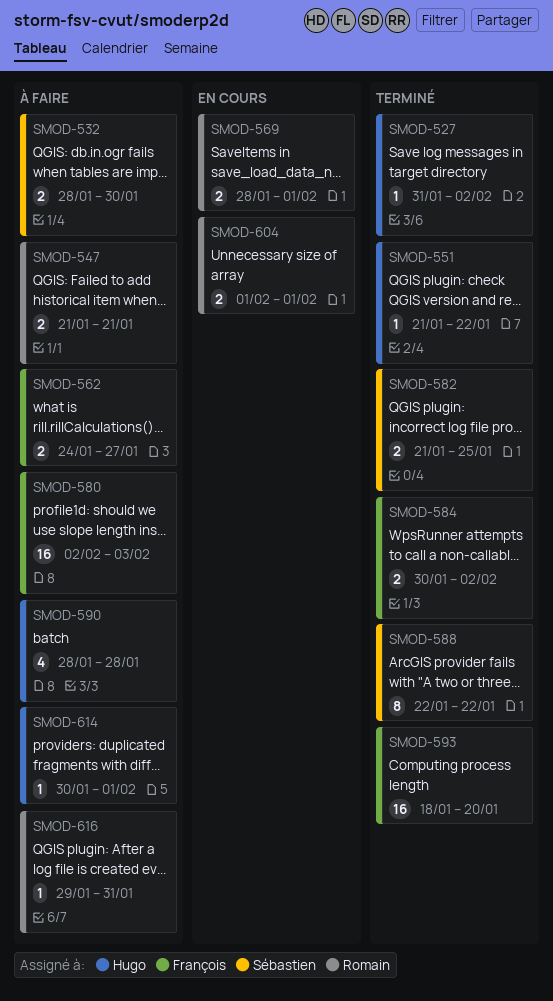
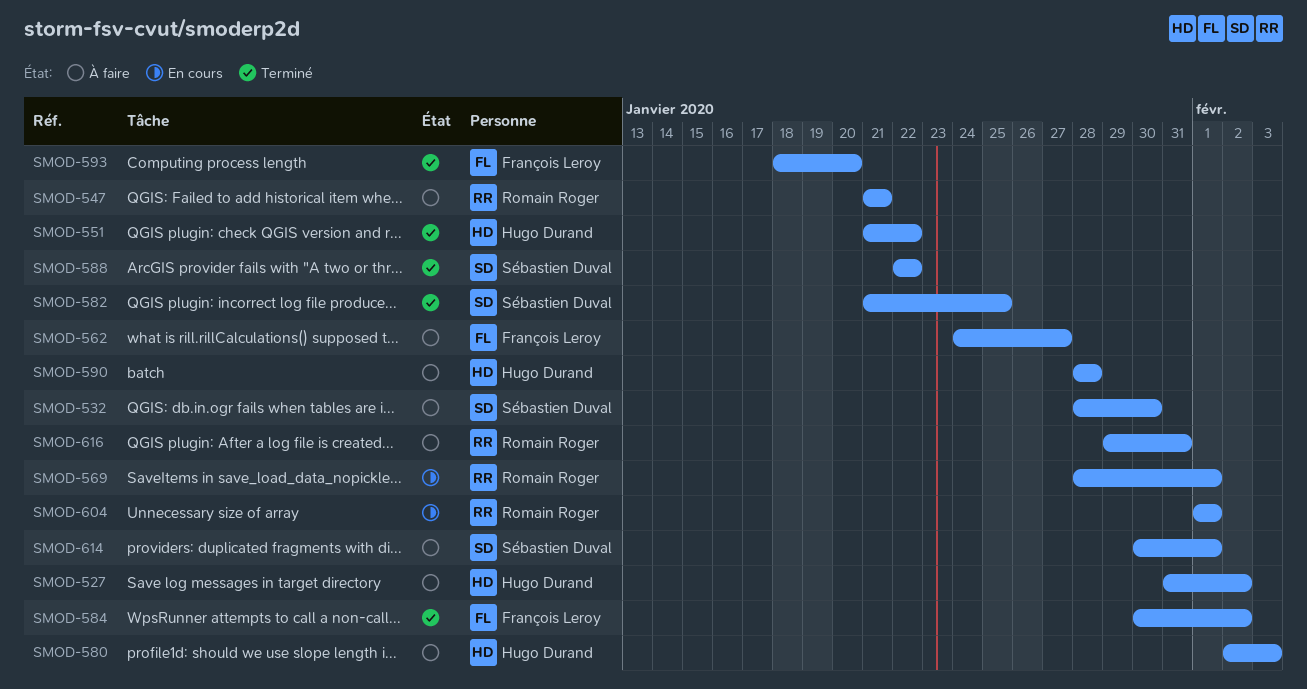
SMOD-527, status: Terminé -> À faire
SMOD-580, owner: François Leroy -> Hugo Durand
SMOD-614, owner: Hugo Durand -> Sébastien Duval

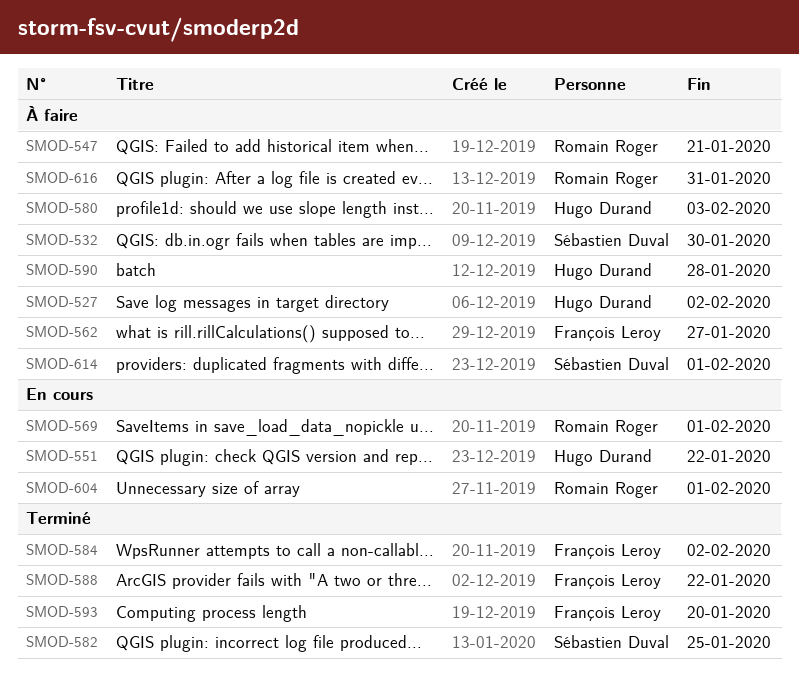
SMOD-551, status: Terminé -> En cours
SMOD-588, owner: Sébastien Duval -> François Leroy

